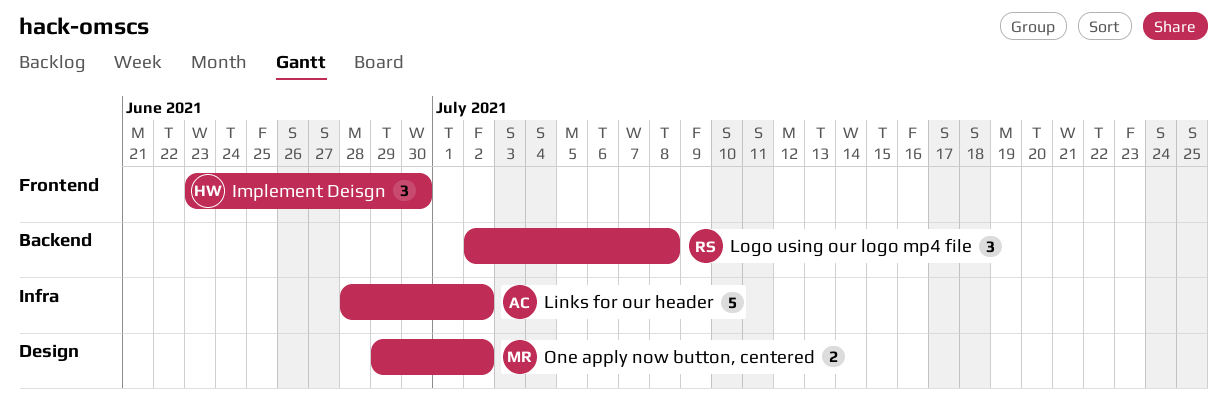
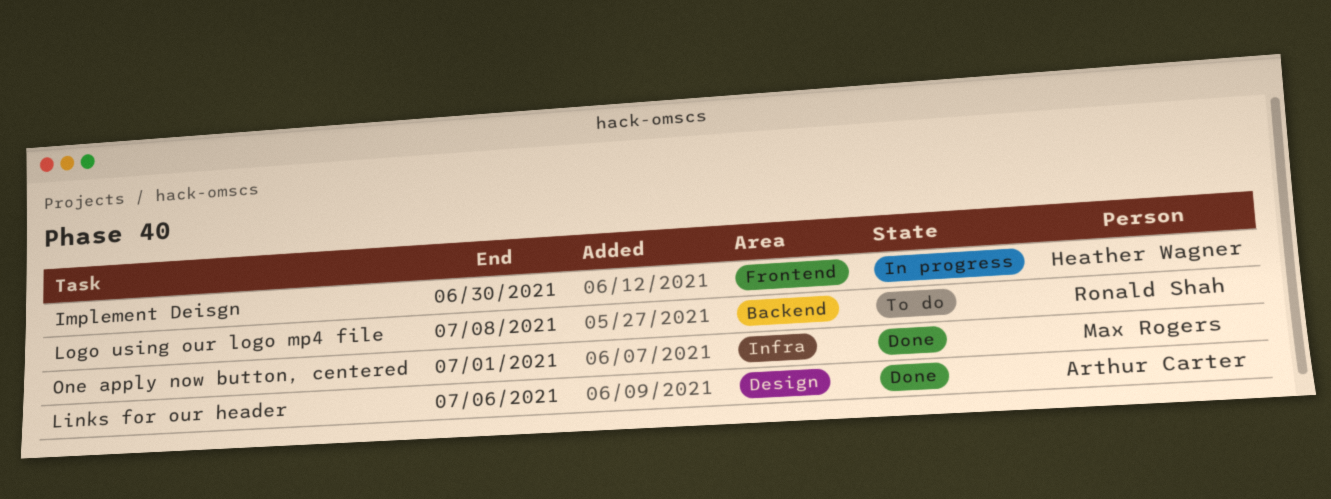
Links for our header, label: Infra -> Design
Links for our header, due: Jul 2 -> Jul 6
One apply now button, centered, label: Design -> Infra
One apply now button, centered, due: Jul 2 -> Jul 1

